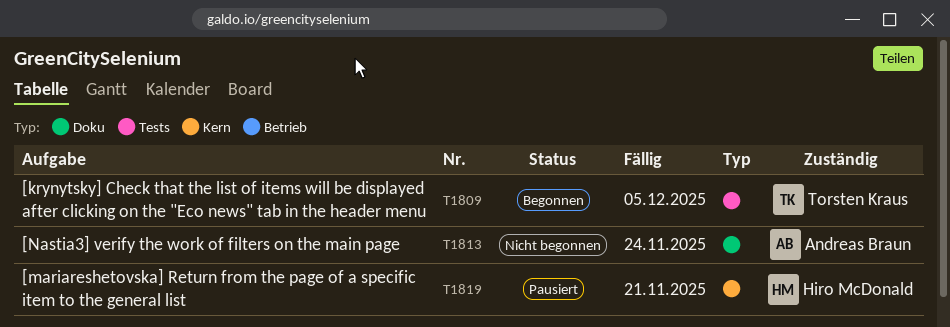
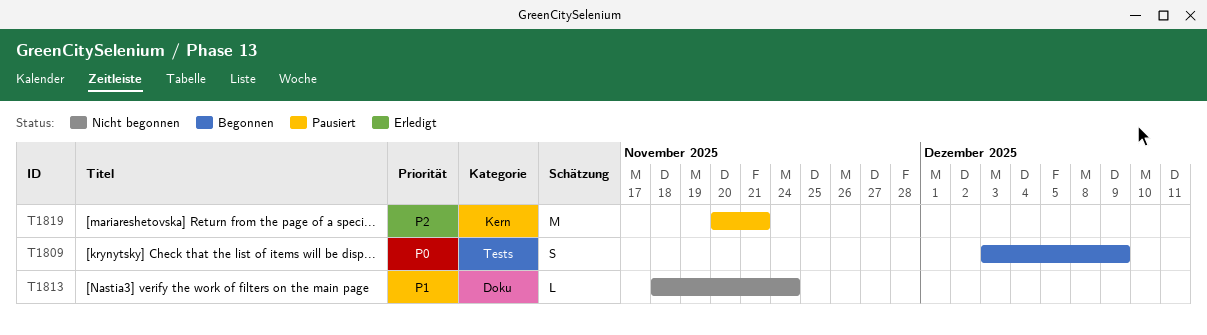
T1809, due: Dec 5 -> Dec 9

